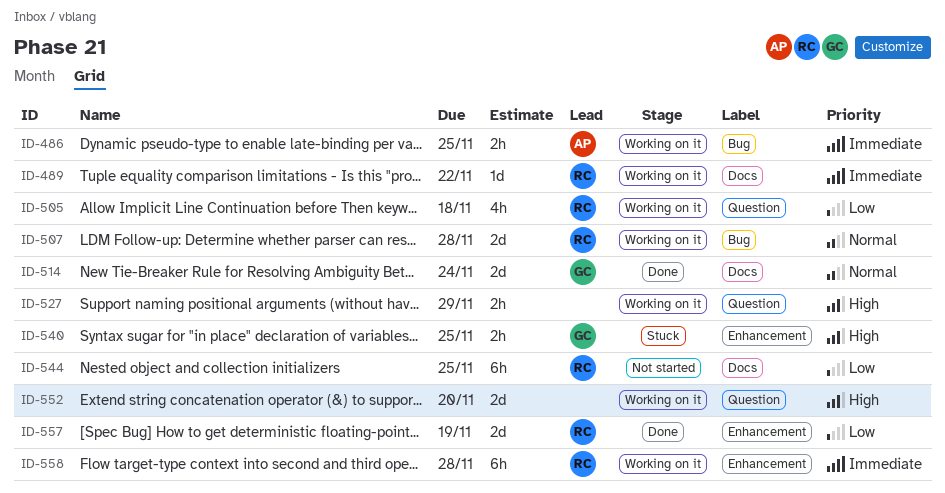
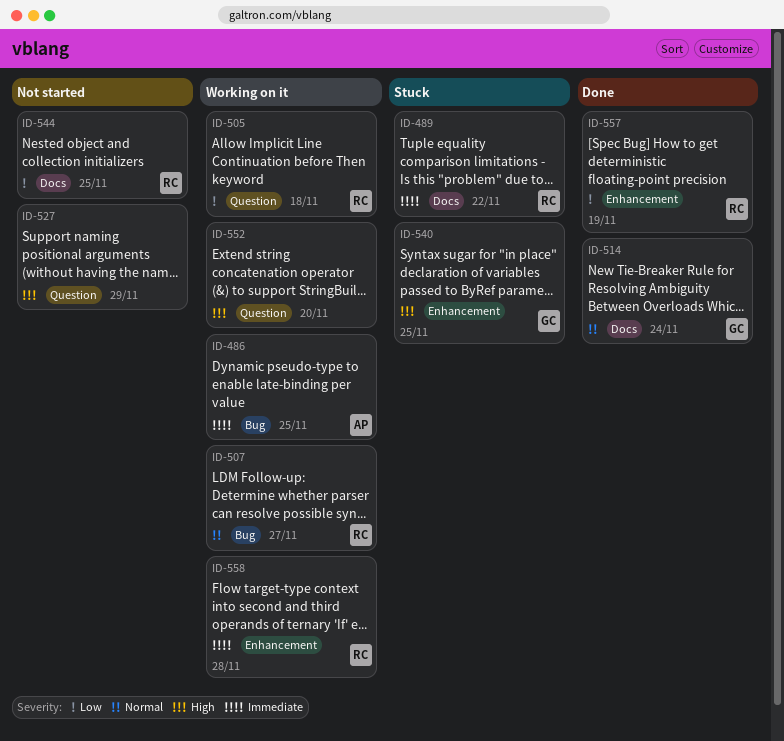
ID-489, status: Working on it -> Stuck
ID-507, due: Nov 28 -> Nov 27
ID-527, status: Working on it -> Not started

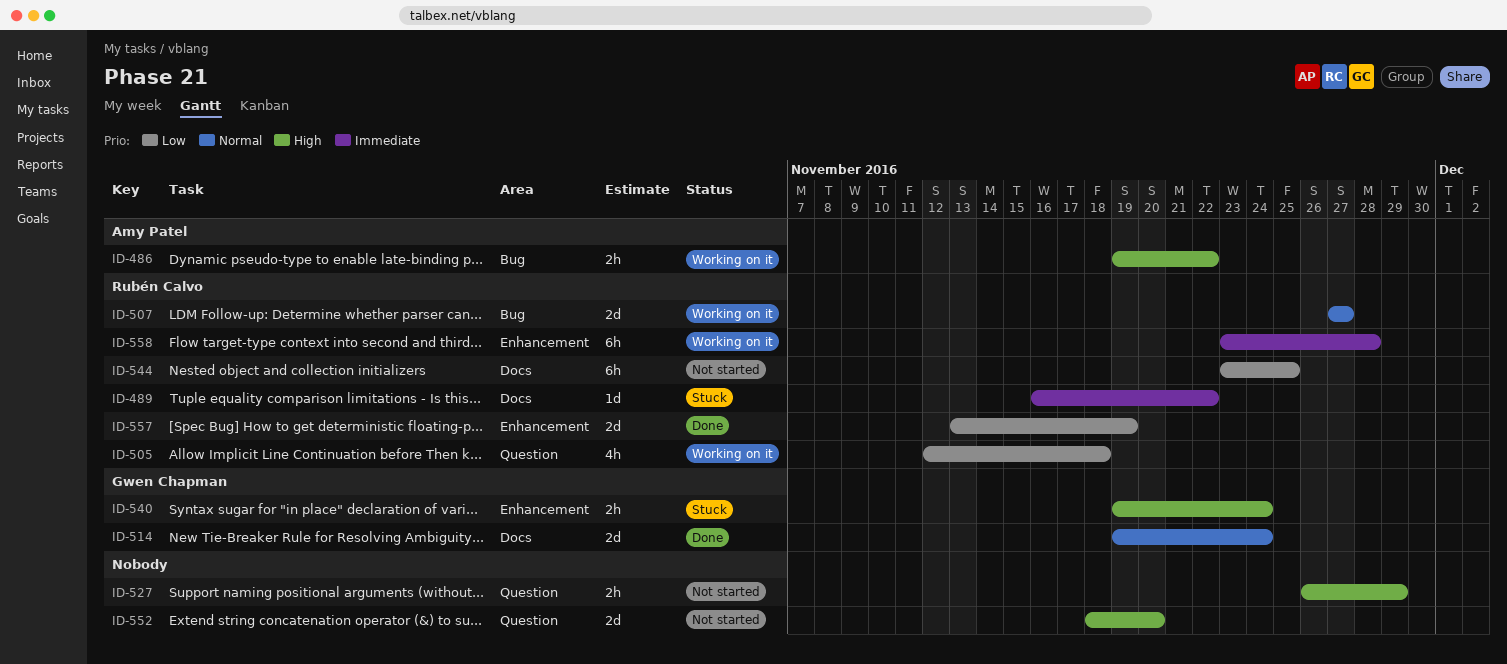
ID-486, priority: Immediate -> High
ID-486, due: Nov 25 -> Nov 22
ID-540, due: Nov 25 -> Nov 24
ID-552, status: Working on it -> Not started

